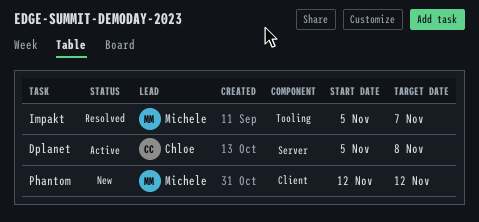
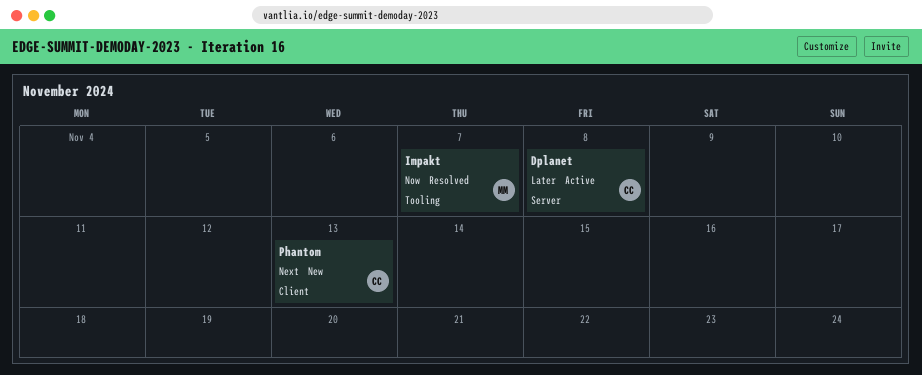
Phantom, owner: Michele -> Chloe
Phantom, due: Nov 12 -> Nov 13

